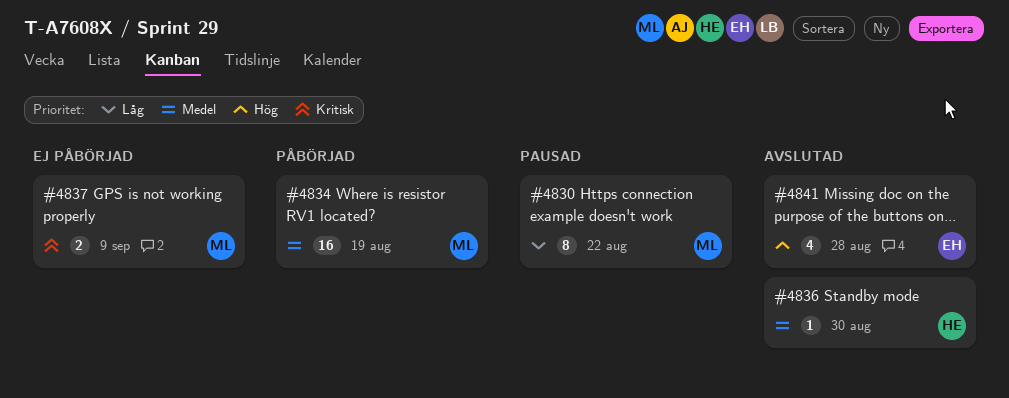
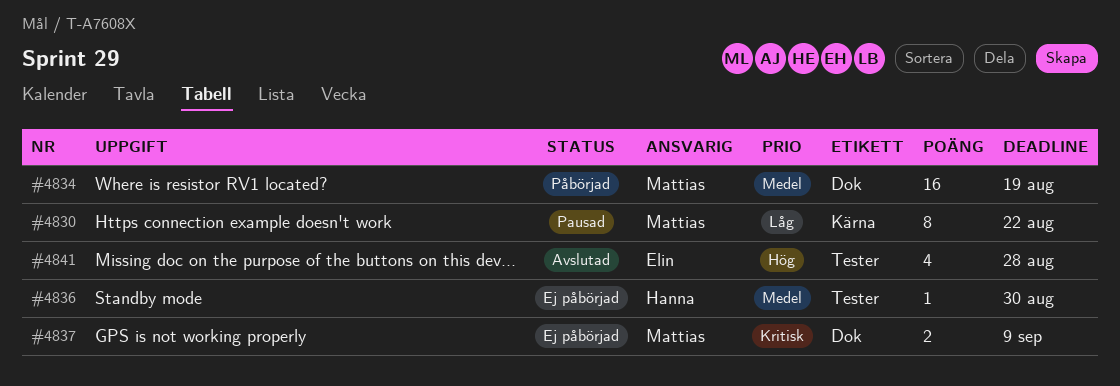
#4836, status: Avslutad -> Ej påbörjad

